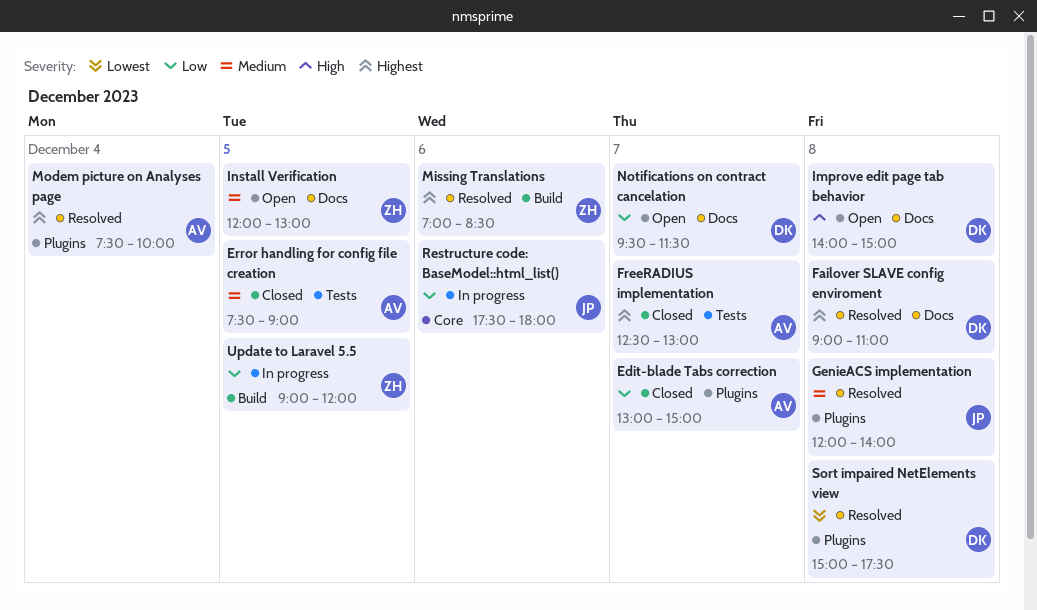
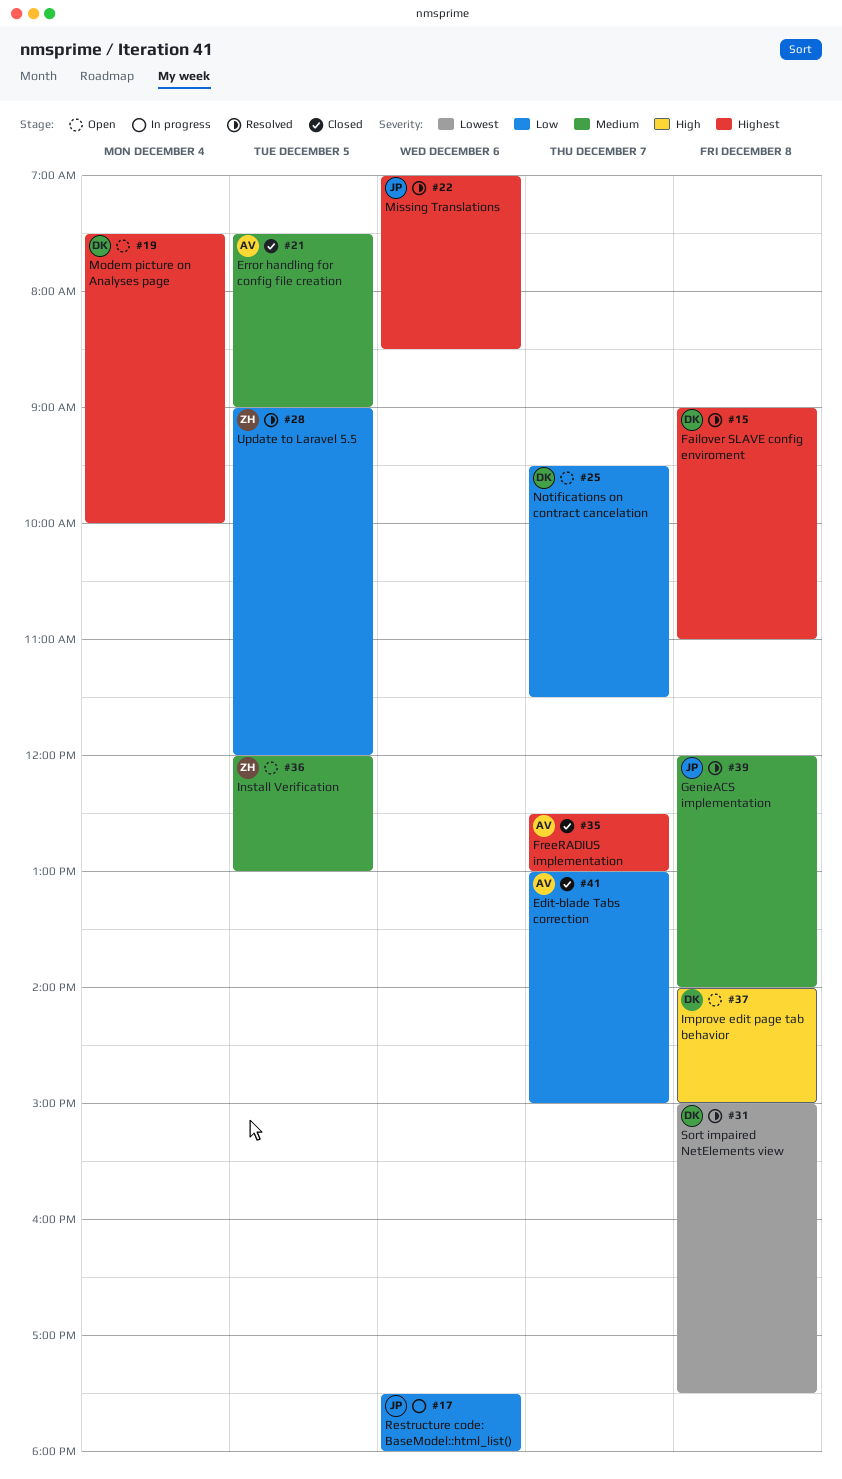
Missing Translations, owner: ZH -> JP
Modem picture on Analyses page, status: Resolved -> Open
Modem picture on Analyses page, owner: AV -> DK
Update to Laravel 5.5, status: In progress -> Resolved

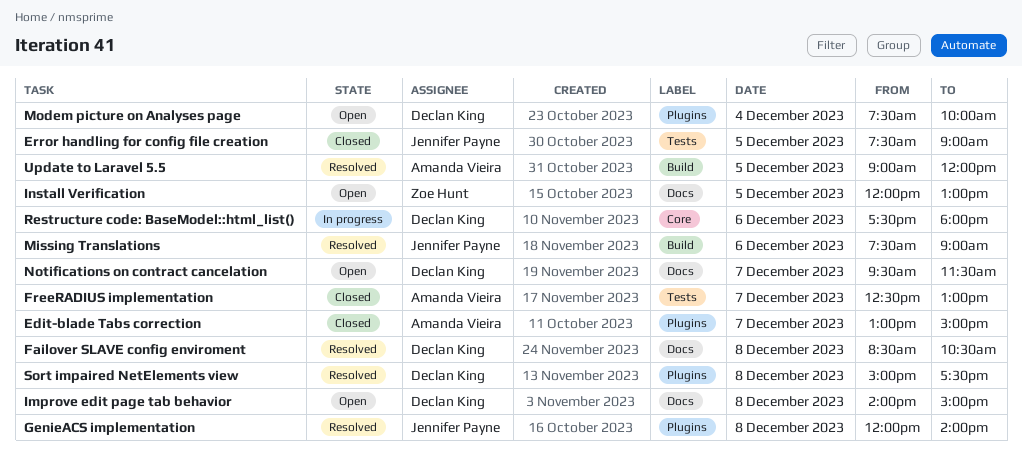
Error handling for config file creation, owner: Amanda Vieira -> Jennifer Payne
Failover SLAVE config enviroment, begins: 09:00 -> 08:30
Failover SLAVE config enviroment, ends: 11:00 -> 10:30
Missing Translations, begins: 07:00 -> 07:30
Missing Translations, ends: 08:30 -> 09:00
Restructure code: BaseModel::html_list(), owner: Jennifer Payne -> Declan King
Update to Laravel 5.5, owner: Zoe Hunt -> Amanda Vieira

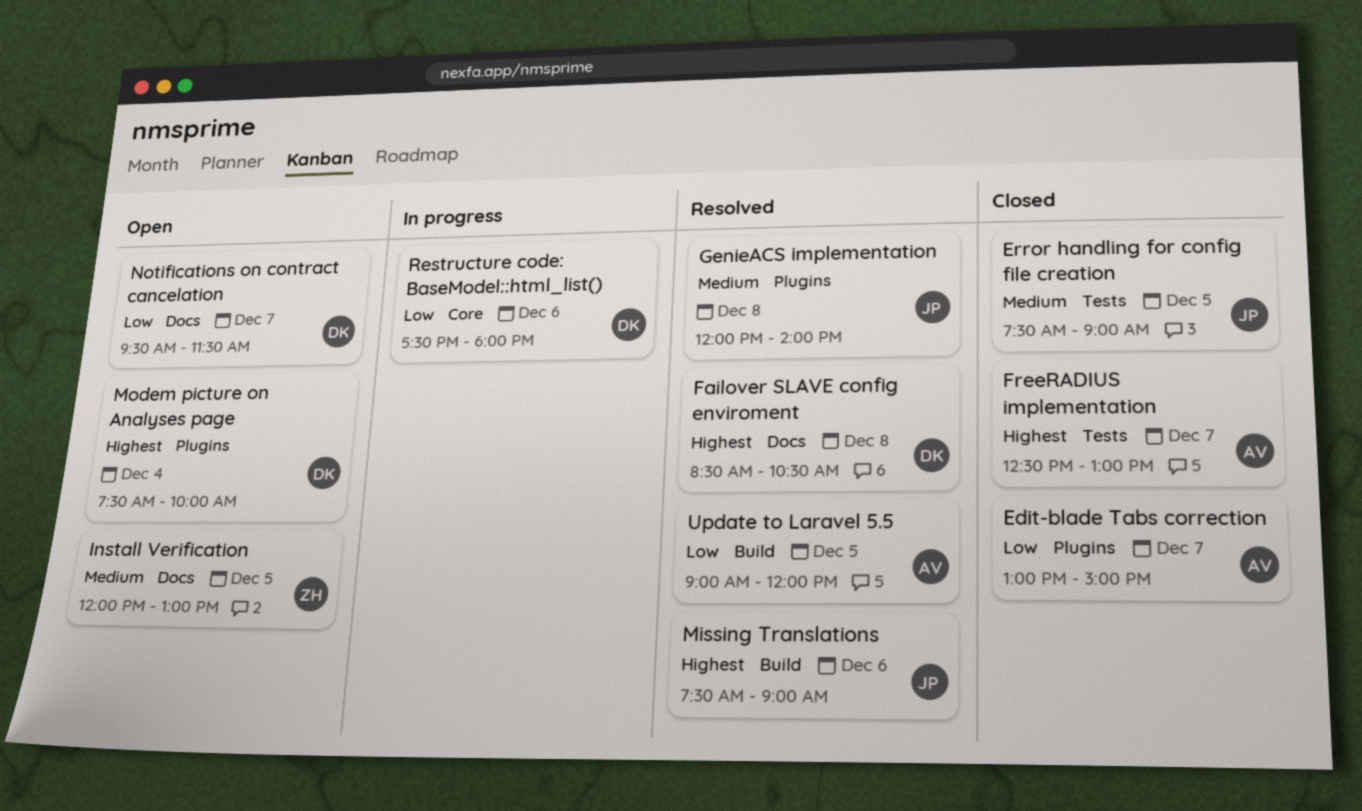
Improve edit page tab behavior: present -> none
Sort impaired NetElements view: present -> none

